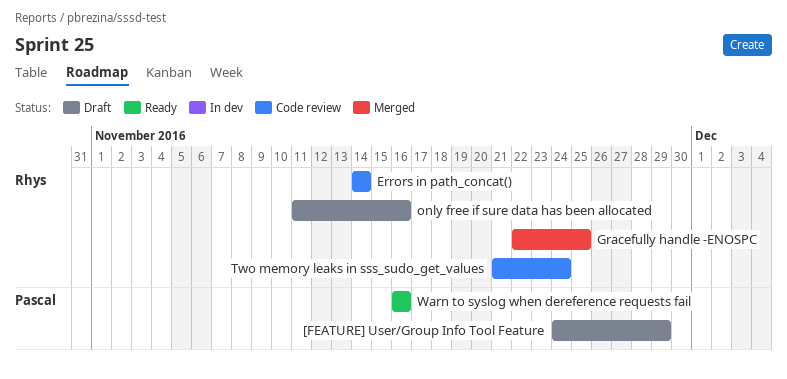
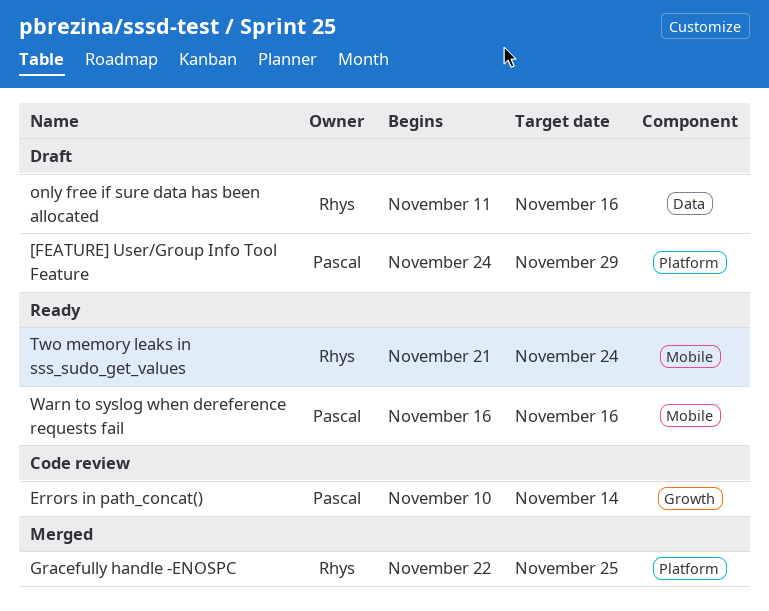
Errors in path_concat(), owner: Rhys -> Pascal
Errors in path_concat(), start: Nov 14 -> Nov 10
Two memory leaks in sss_sudo_get_values, status: Code review -> Ready

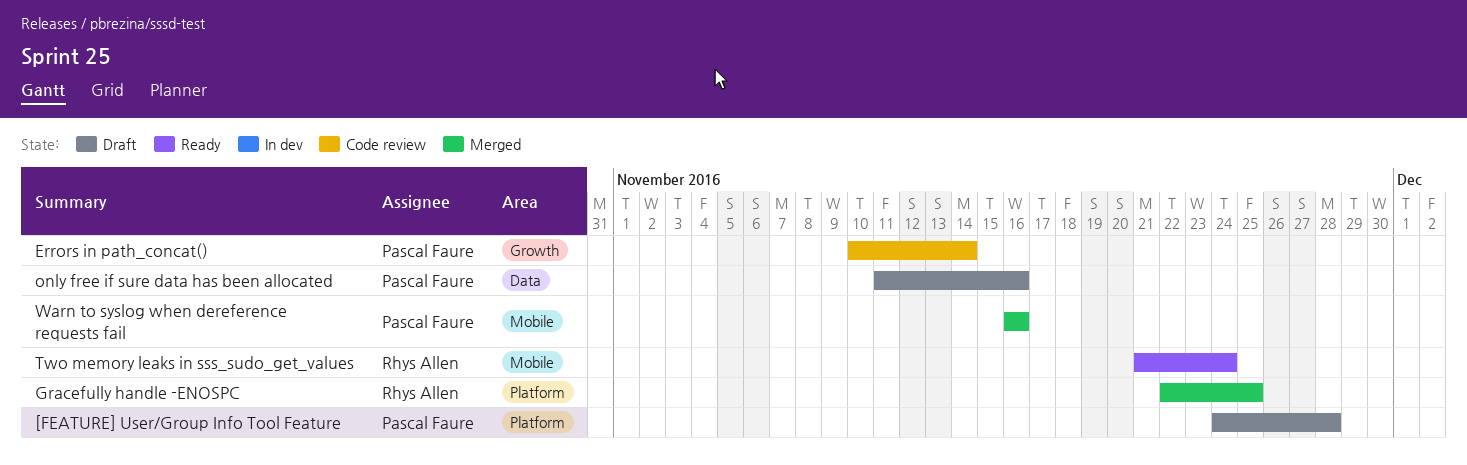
[FEATURE] User/Group Info Tool Feature, due: Nov 29 -> Nov 28
only free if sure data has been allocated, owner: Rhys Allen -> Pascal Faure
Warn to syslog when dereference requests fail, status: Ready -> Merged

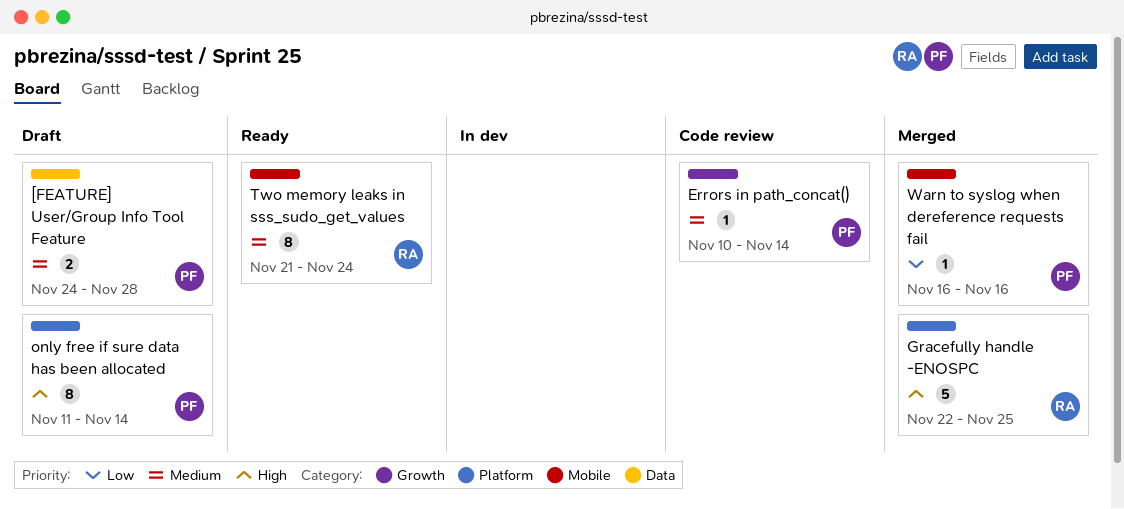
[FEATURE] User/Group Info Tool Feature, label: Platform -> Data
only free if sure data has been allocated, label: Data -> Platform
only free if sure data has been allocated, due: Nov 16 -> Nov 14

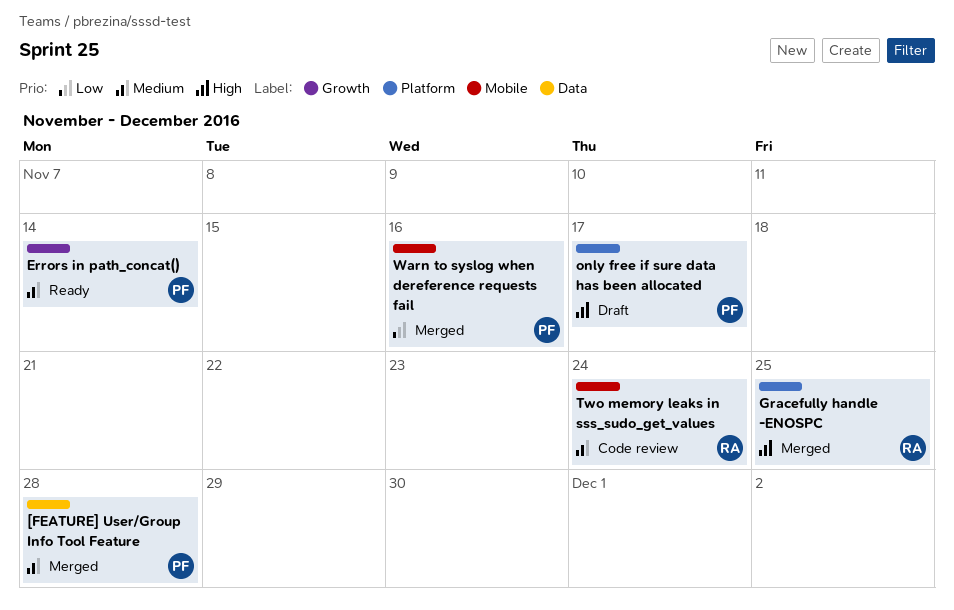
[FEATURE] User/Group Info Tool Feature, status: Draft -> Merged
Errors in path_concat(), status: Code review -> Ready
only free if sure data has been allocated, due: Nov 14 -> Nov 17
Two memory leaks in sss_sudo_get_values, status: Ready -> Code review

